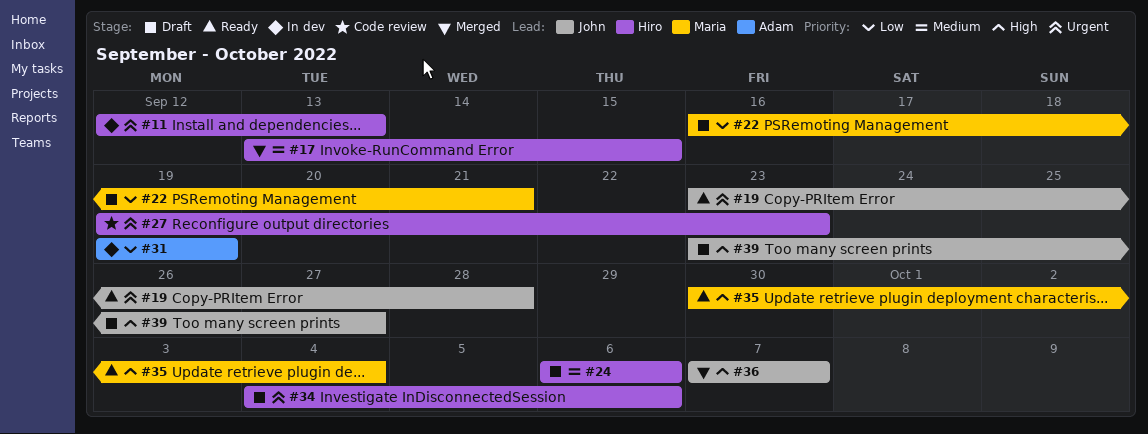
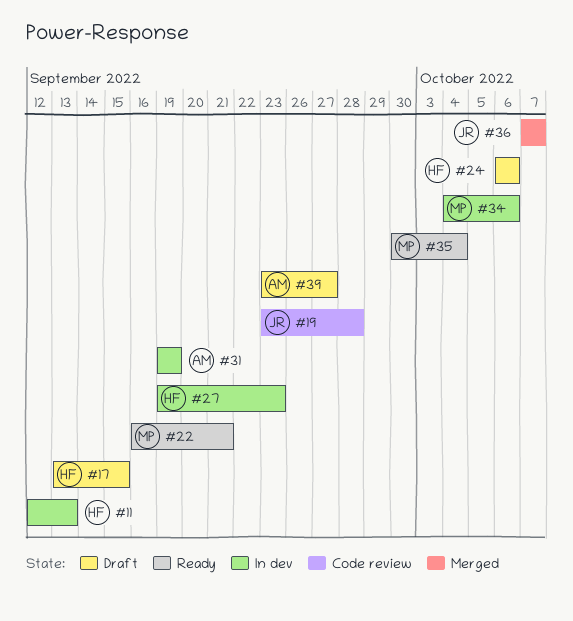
#17, status: Merged -> Draft
#19, status: Ready -> Code review
#22, status: Draft -> Ready
#27, status: Code review -> In dev
#34, status: Draft -> In dev
#34, owner: Hiro -> Maria
#39, owner: John -> Adam

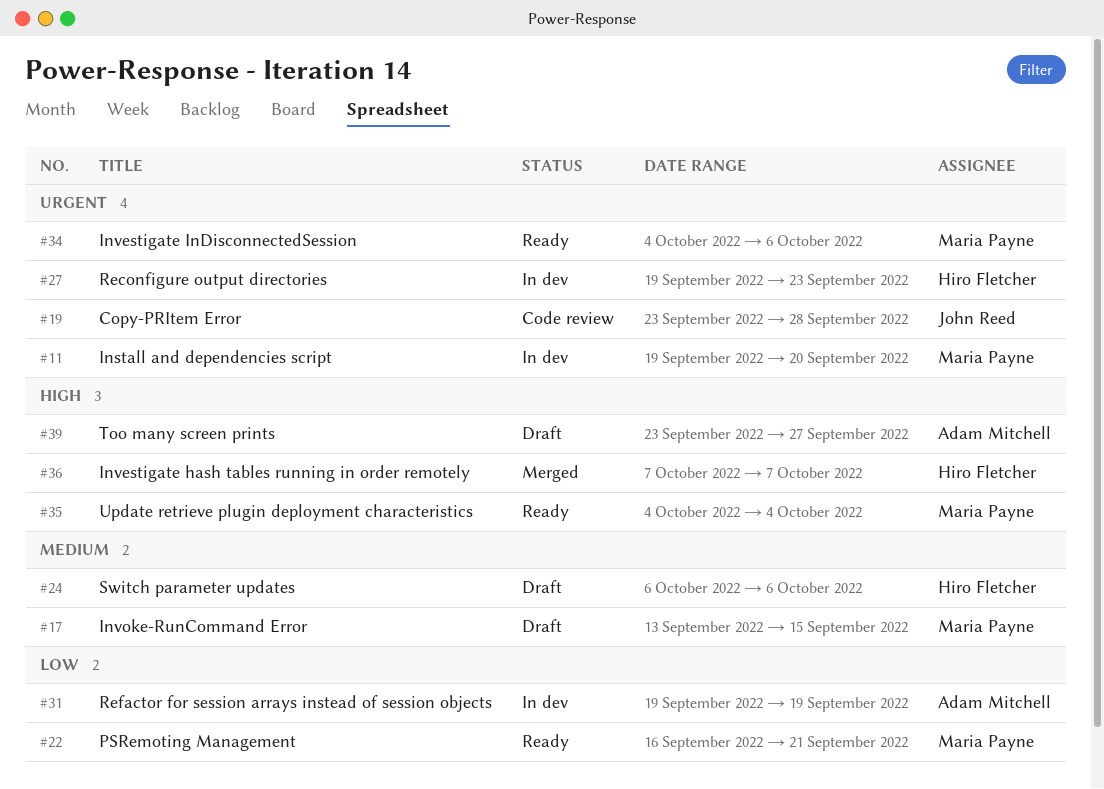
#11, owner: Hiro Fletcher -> Maria Payne
#11, start: Sep 12 -> Sep 19
#11, due: Sep 13 -> Sep 20
#17, owner: Hiro Fletcher -> Maria Payne
#34, status: In dev -> Ready
#35, start: Sep 30 -> Oct 4
#36, owner: John Reed -> Hiro Fletcher

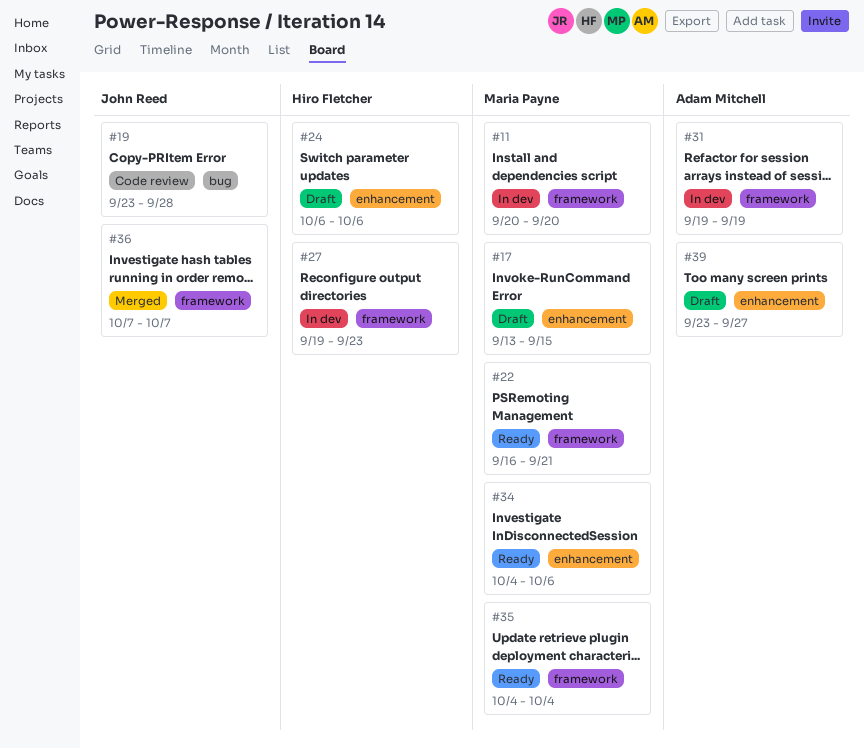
#11, start: Sep 19 -> Sep 20
#36, owner: Hiro Fletcher -> John Reed

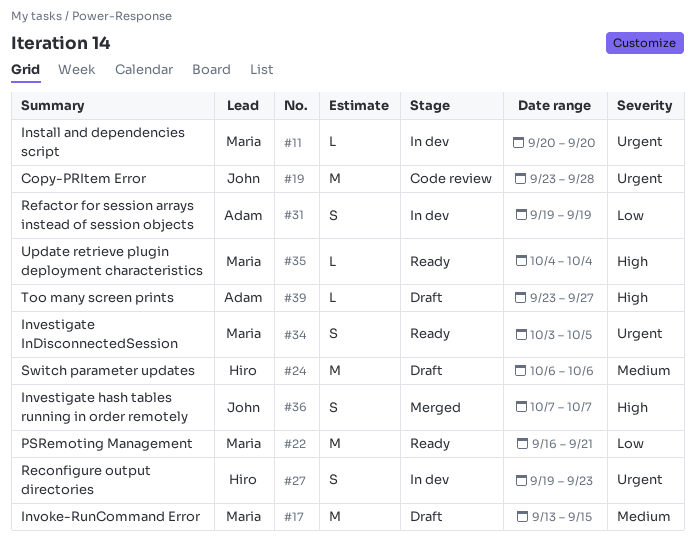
#34, start: Oct 4 -> Oct 3
#34, due: Oct 6 -> Oct 5

